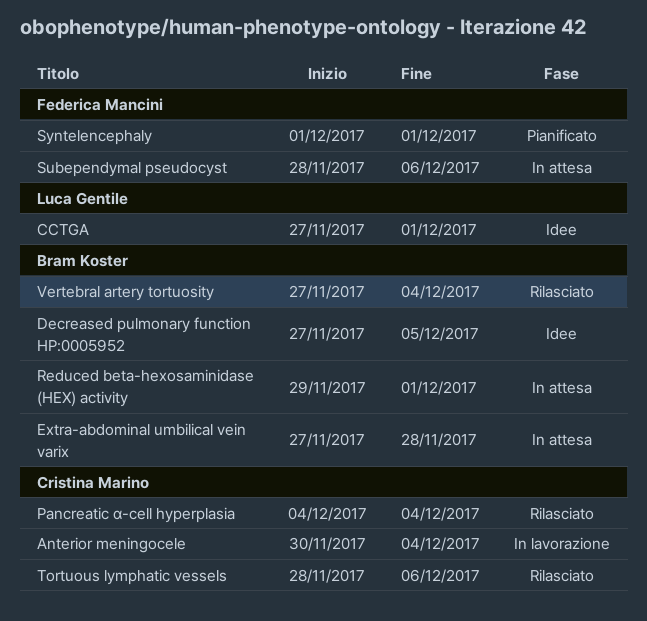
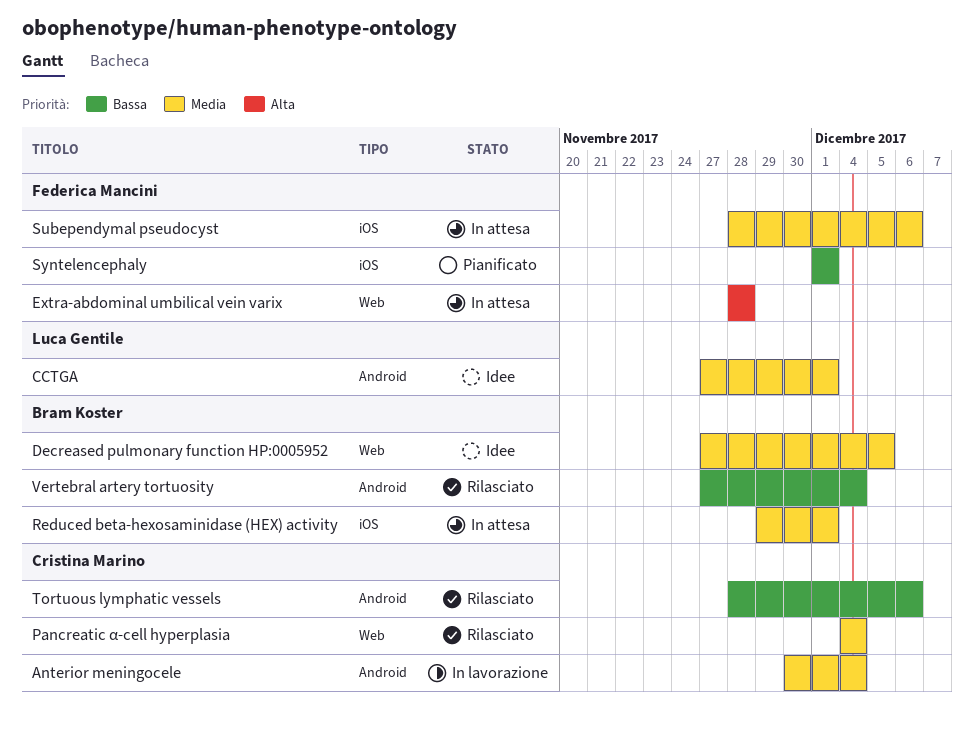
Extra-abdominal umbilical vein varix, owner: Bram Koster -> Federica Mancini
Extra-abdominal umbilical vein varix, start: Nov 27 -> Nov 28

